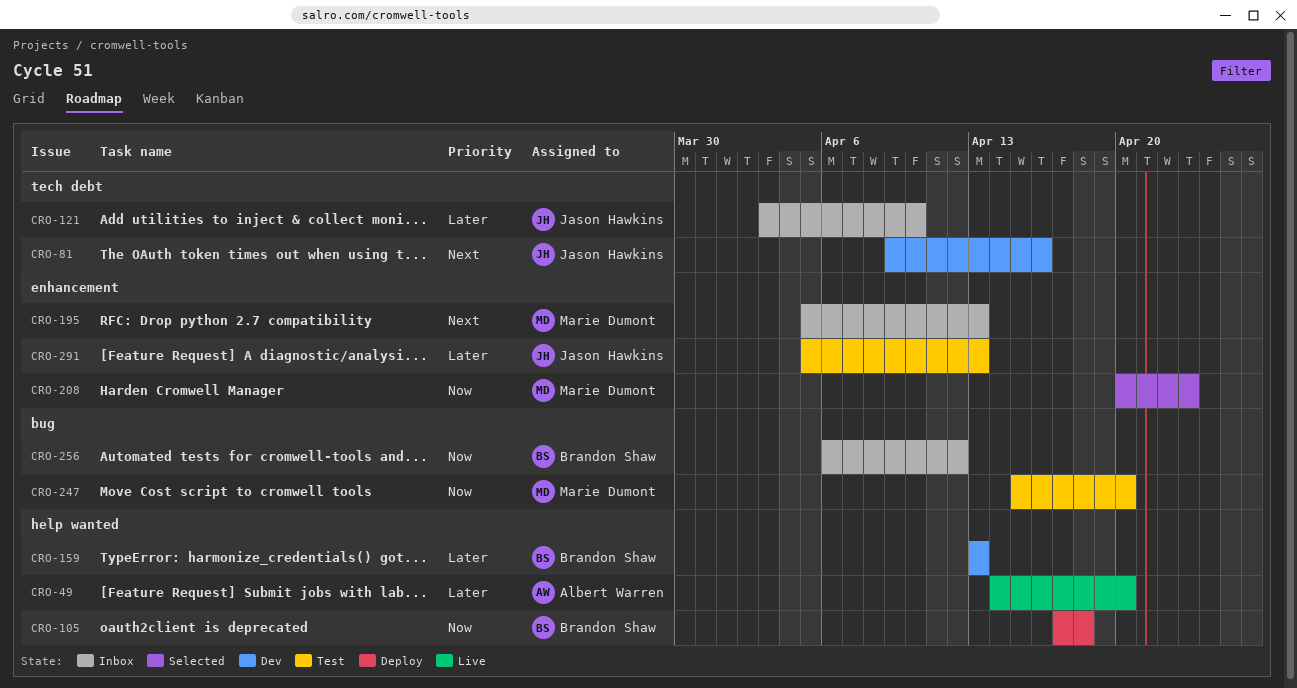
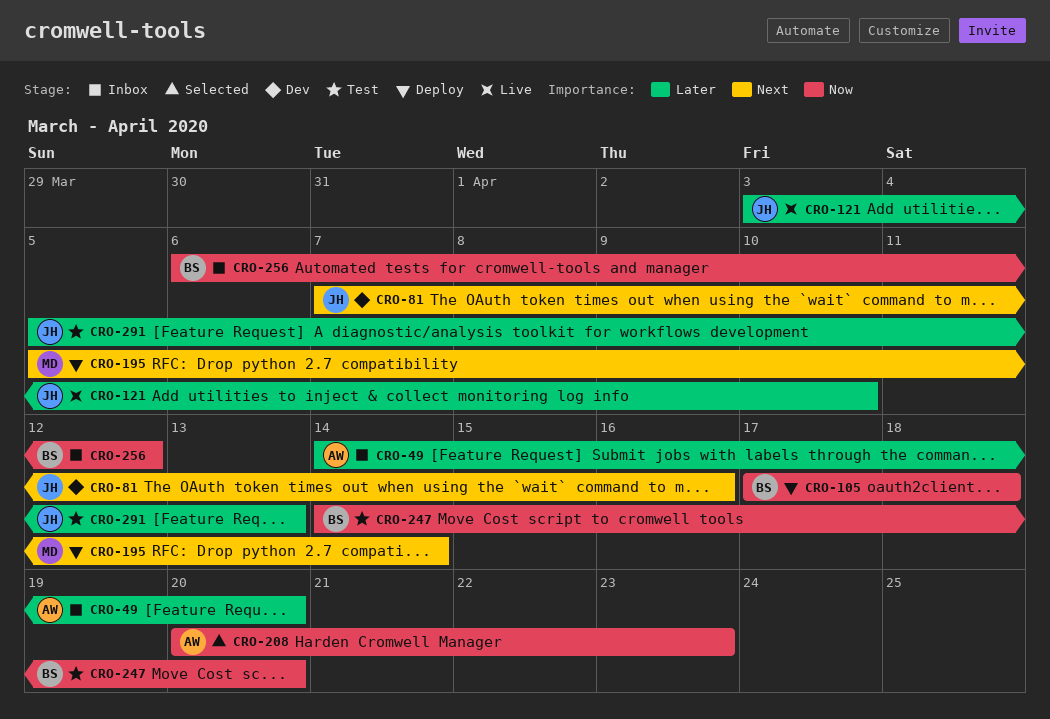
CRO-49, status: Live -> Inbox
CRO-81, start: Apr 9 -> Apr 7
CRO-121, status: Inbox -> Live
CRO-159: present -> none
CRO-195, status: Inbox -> Deploy
CRO-195, due: Apr 13 -> Apr 14
CRO-208, owner: Marie Dumont -> Albert Warren
CRO-247, owner: Marie Dumont -> Brandon Shaw
CRO-247, start: Apr 15 -> Apr 14

